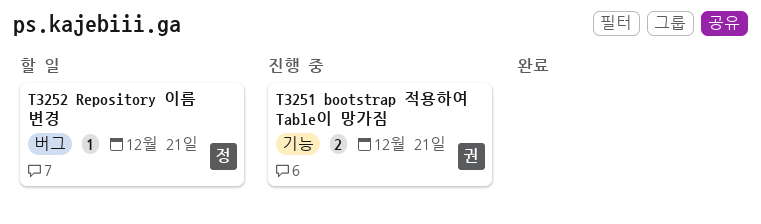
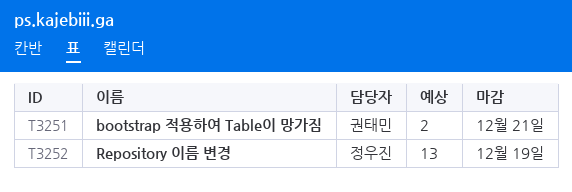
T3252, estimate: 1 -> 13
T3252, due: Dec 21 -> Dec 19

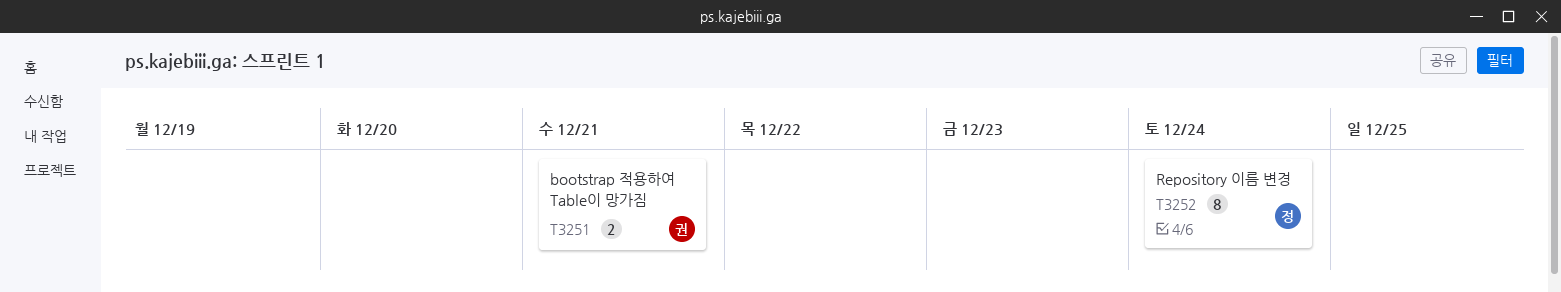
T3252, estimate: 13 -> 8
T3252, due: Dec 19 -> Dec 24

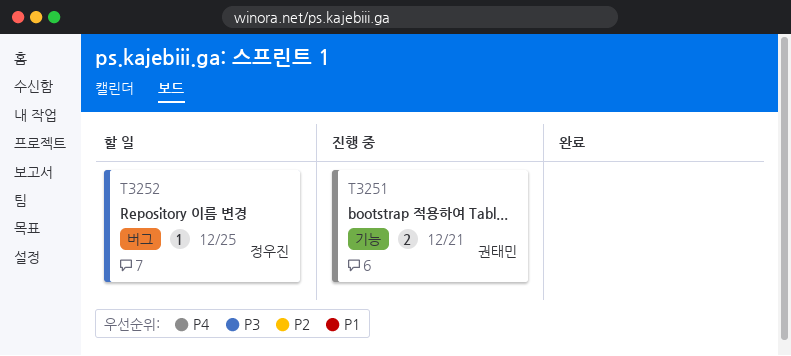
T3252, estimate: 8 -> 1
T3252, due: Dec 24 -> Dec 25

